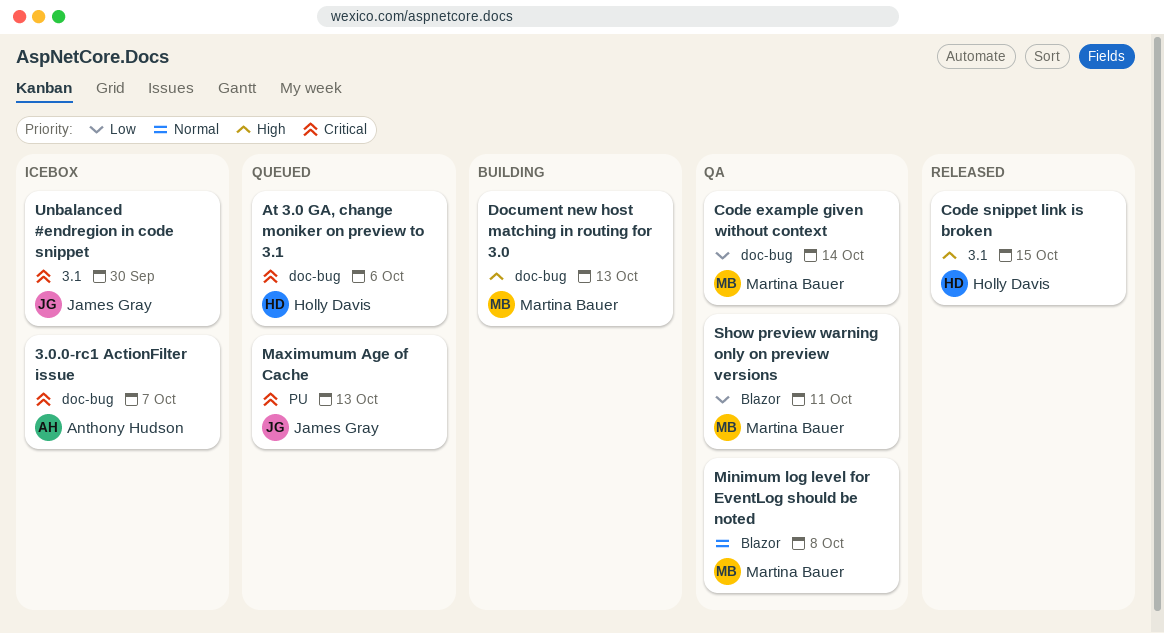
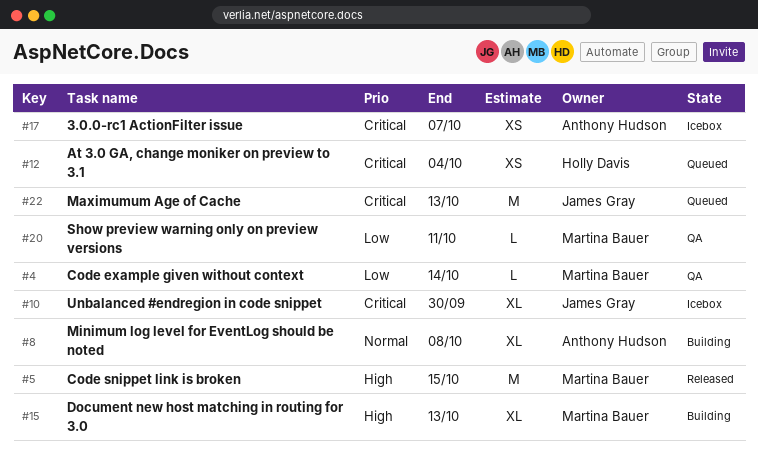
At 3.0 GA, change moniker on preview to 3.1, due: Oct 6 -> Oct 4
Code snippet link is broken, owner: Holly Davis -> Martina Bauer
Minimum log level for EventLog should be noted, status: QA -> Building
Minimum log level for EventLog should be noted, owner: Martina Bauer -> Anthony Hudson

